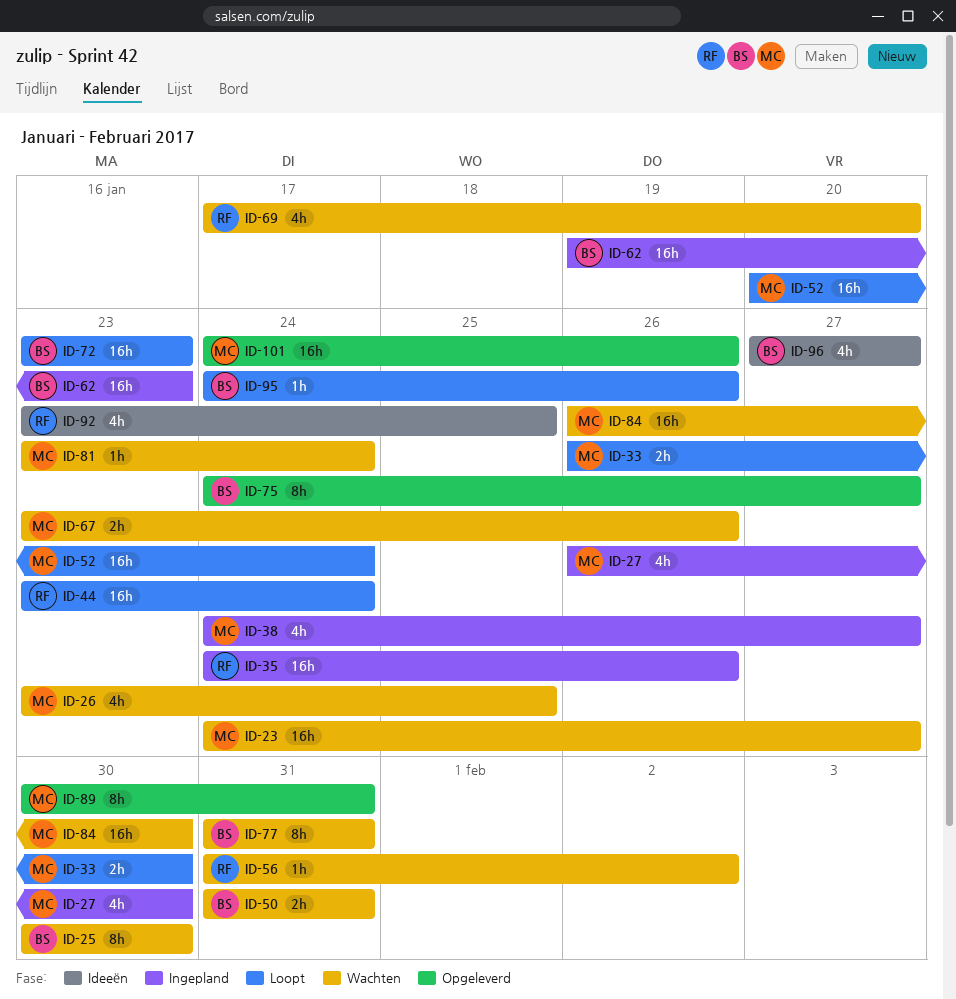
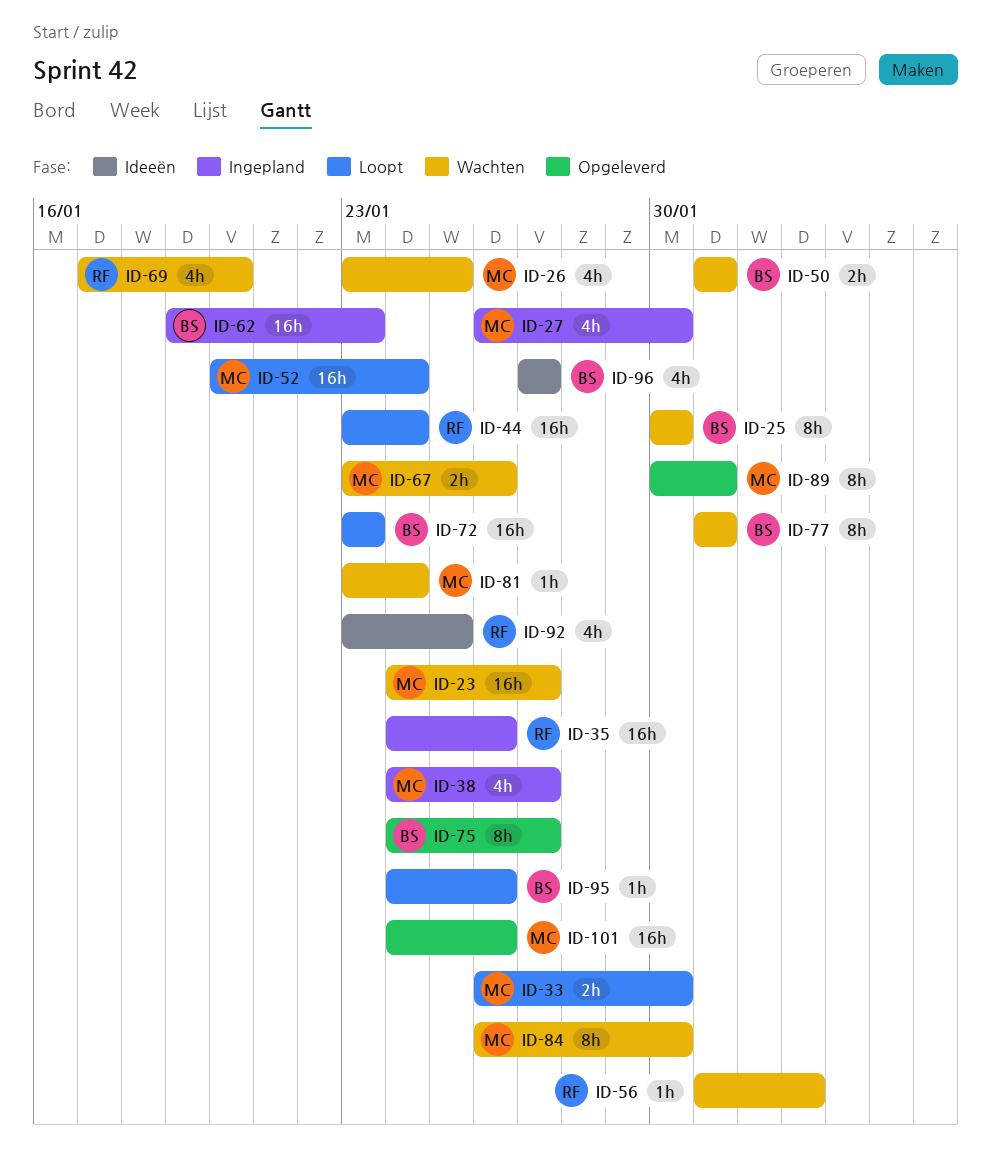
ID-84, estimate: 16h -> 8h

